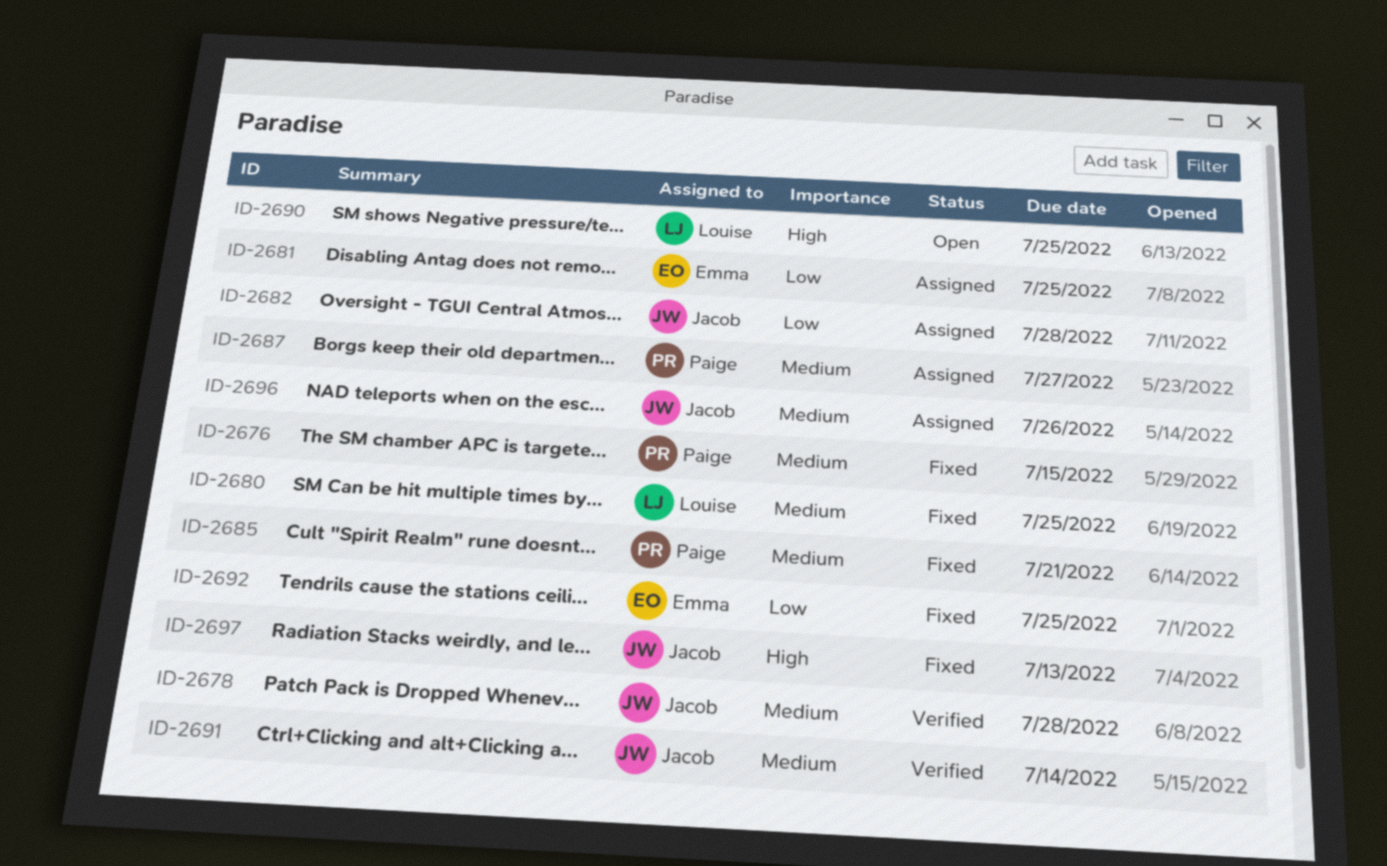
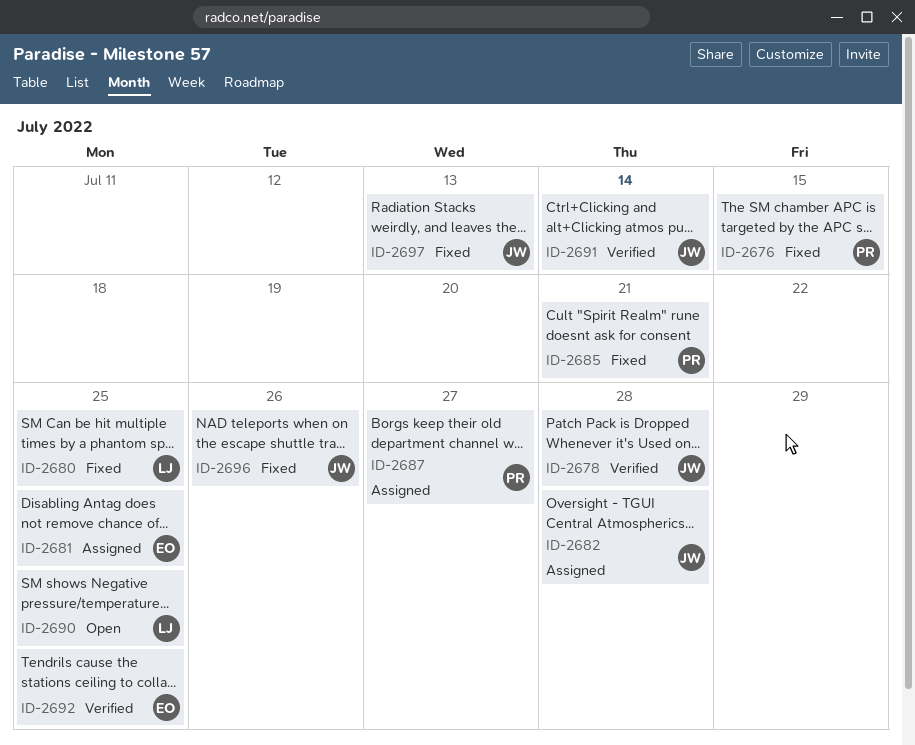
ID-2692, status: Fixed -> Verified
ID-2696, status: Assigned -> Fixed

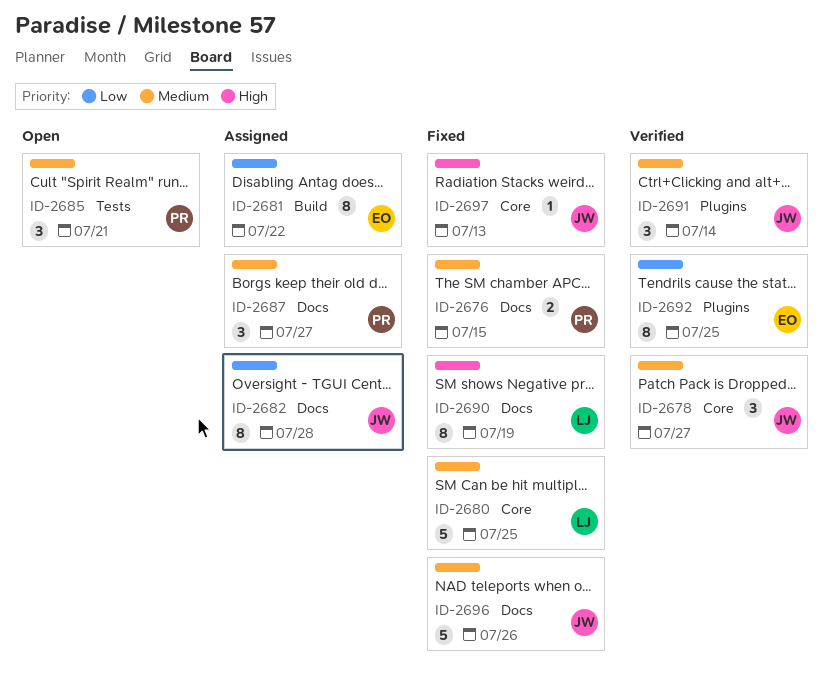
ID-2678, due: Jul 28 -> Jul 27
ID-2681, due: Jul 25 -> Jul 22
ID-2685, status: Fixed -> Open
ID-2690, status: Open -> Fixed
ID-2690, due: Jul 25 -> Jul 19

